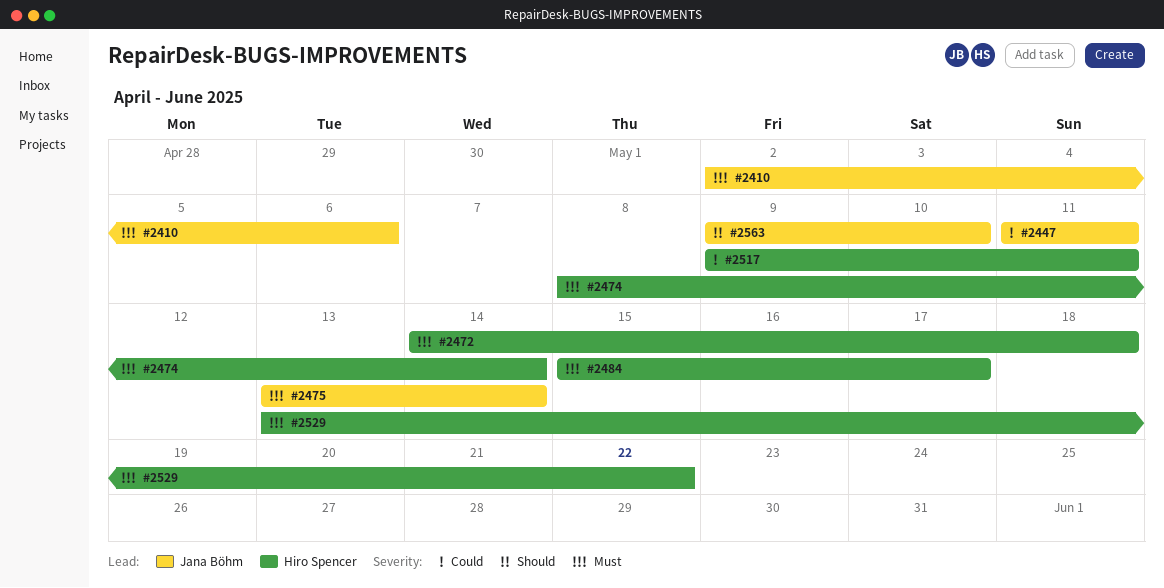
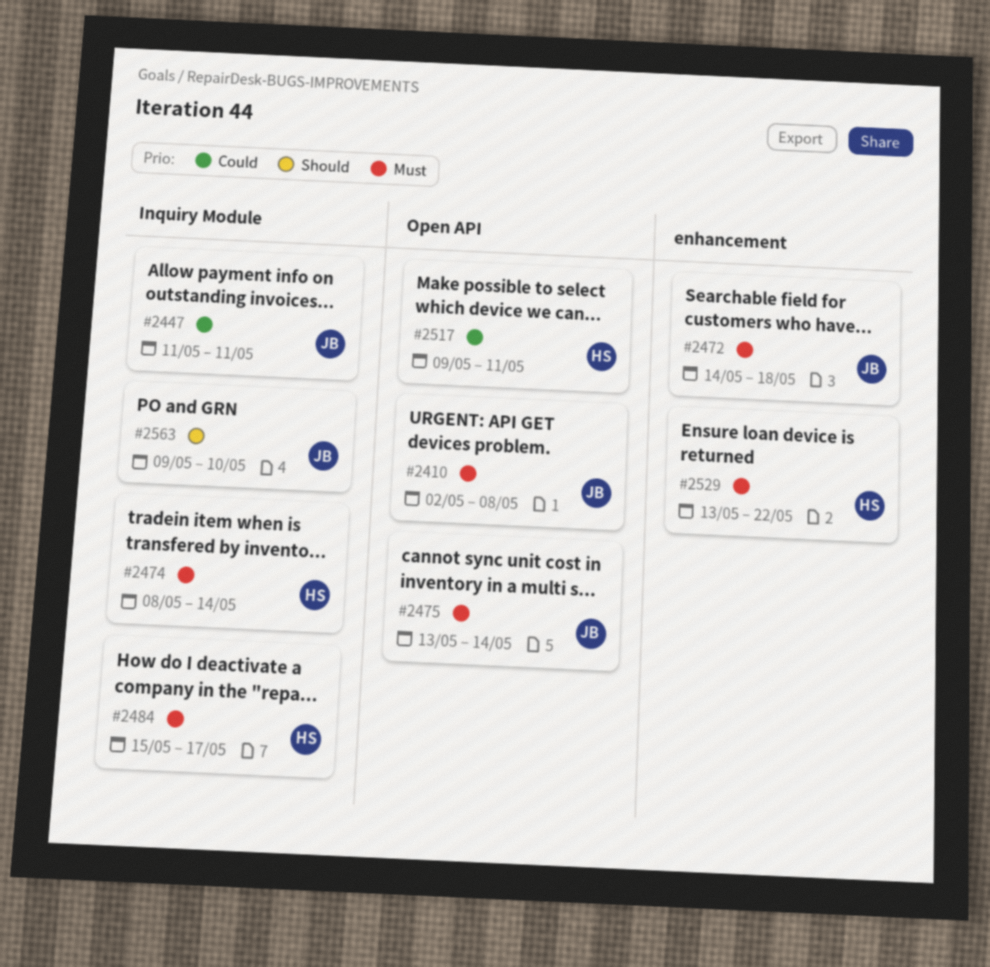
#2410, due: May 6 -> May 8
#2472, owner: Hiro Spencer -> Jana Böhm

